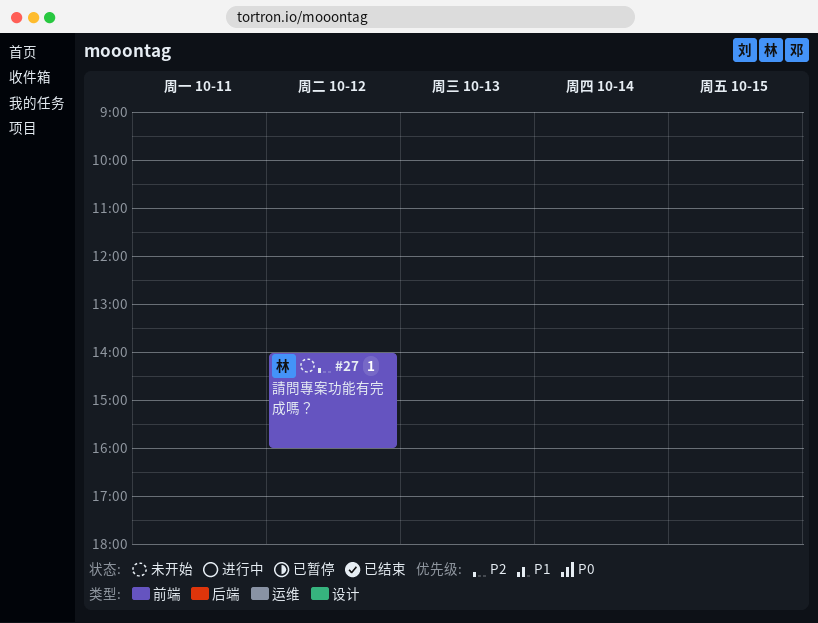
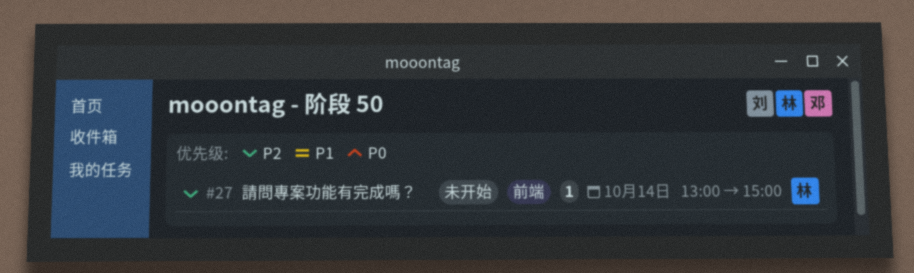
#27, day: Oct 12 -> Oct 14
#27, begins: 14:00 -> 13:00
#27, ends: 16:00 -> 15:00

